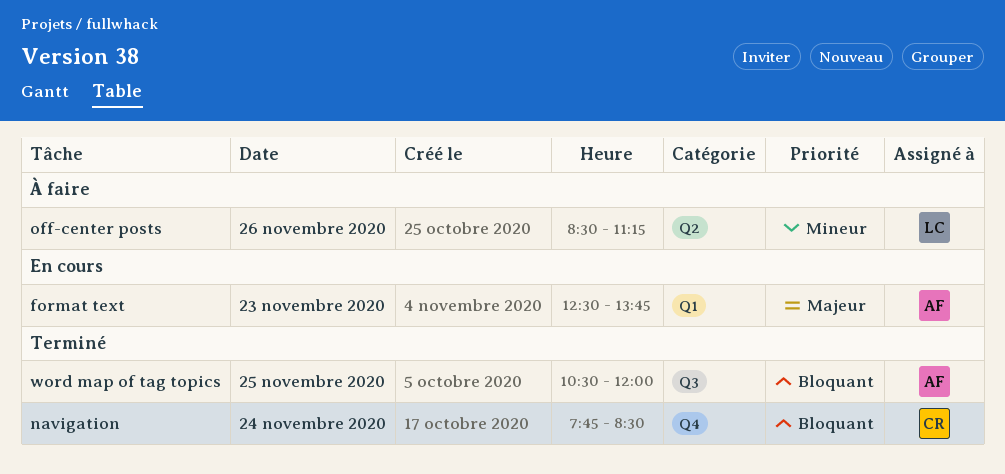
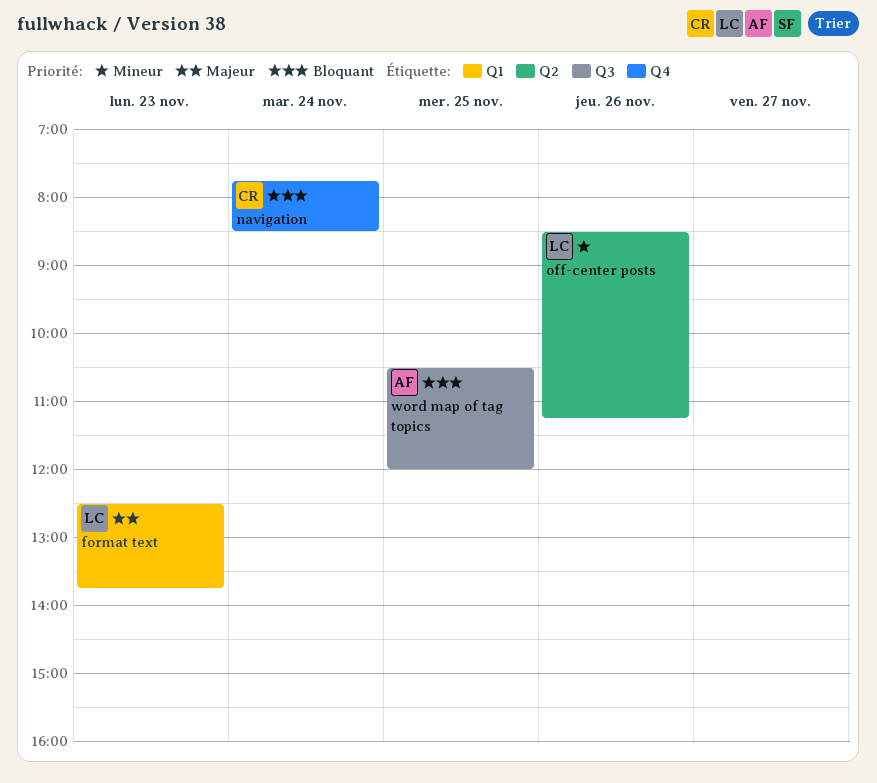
format text, owner: AF -> LC

